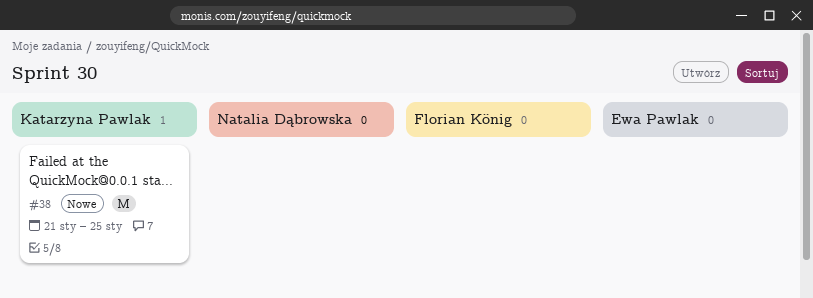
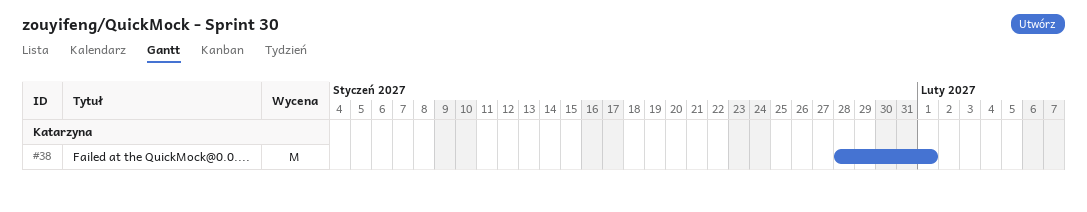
#38, start: Jan 21 -> Jan 28
#38, due: Jan 25 -> Feb 1

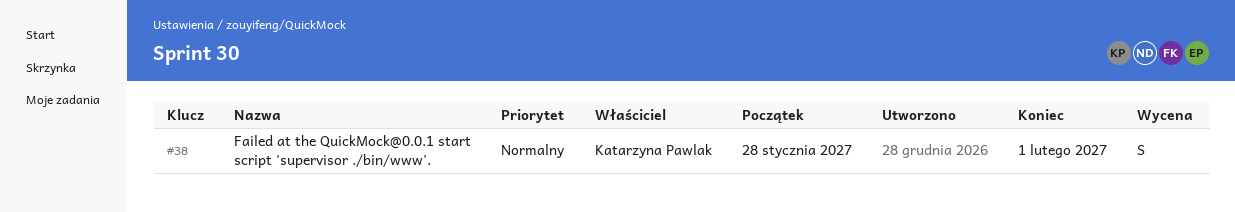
#38, estimate: M -> S

